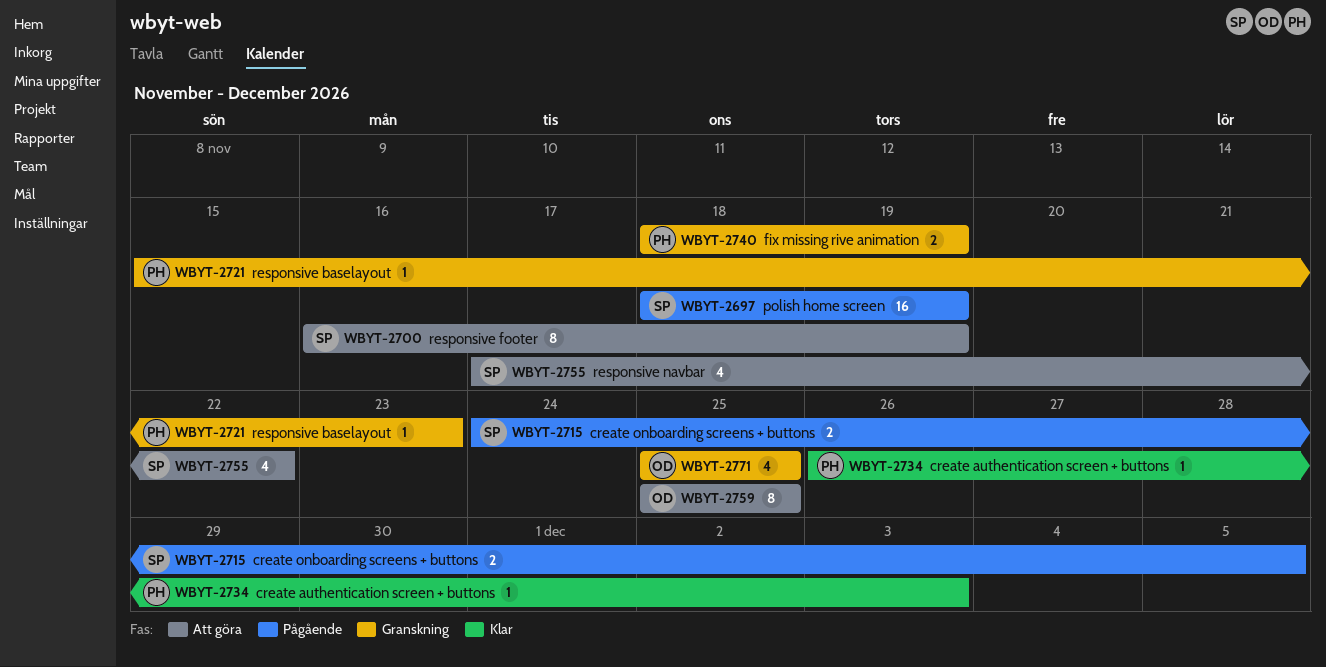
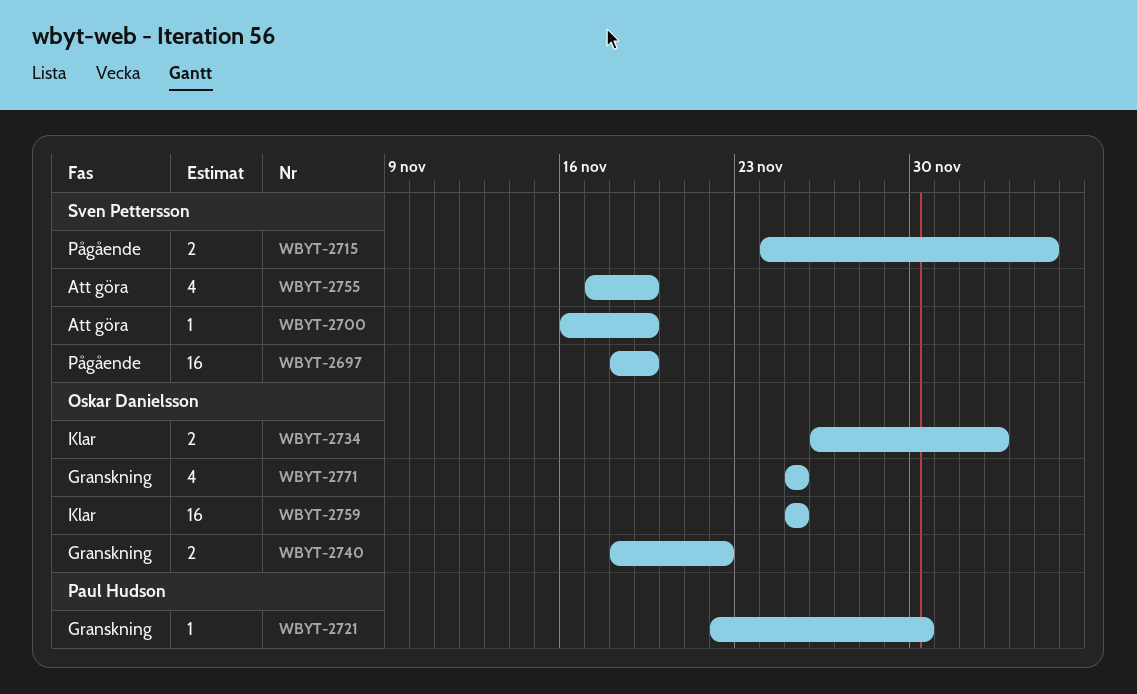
WBYT-2700, estimate: 8 -> 1
WBYT-2721, start: Nov 15 -> Nov 22
WBYT-2721, due: Nov 23 -> Nov 30
WBYT-2734, owner: Paul Hudson -> Oskar Danielsson
WBYT-2734, estimate: 1 -> 2
WBYT-2740, owner: Paul Hudson -> Oskar Danielsson
WBYT-2740, due: Nov 19 -> Nov 22
WBYT-2755, due: Nov 22 -> Nov 19
WBYT-2759, status: Att göra -> Klar
WBYT-2759, estimate: 8 -> 16

